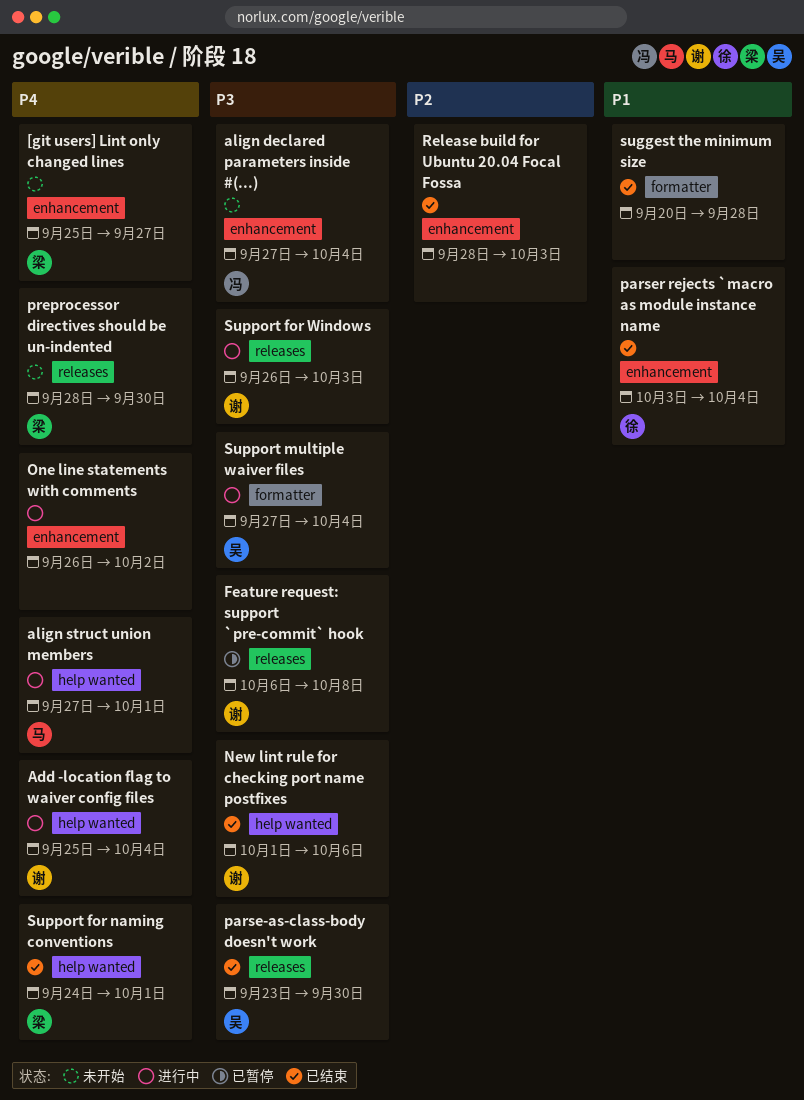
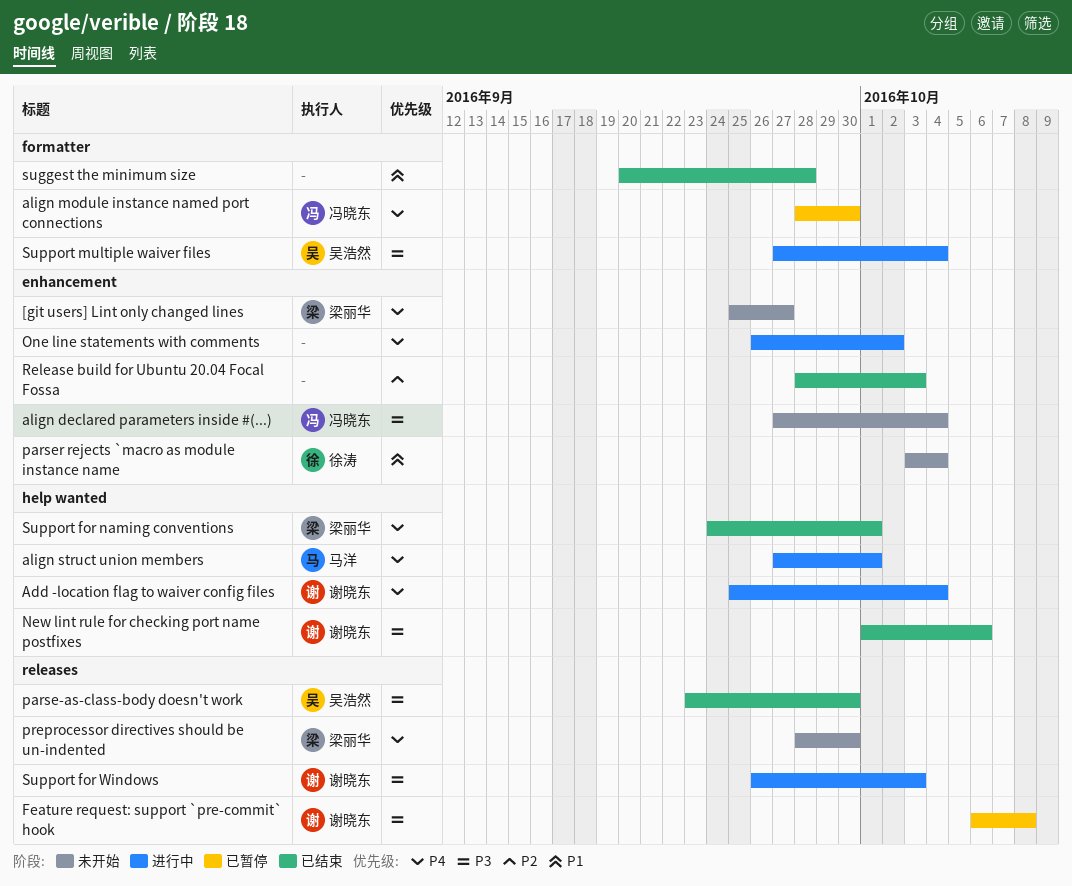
align module instance named port connections: none -> present
parser rejects `macro as module instance name, status: 已结束 -> 未开始

